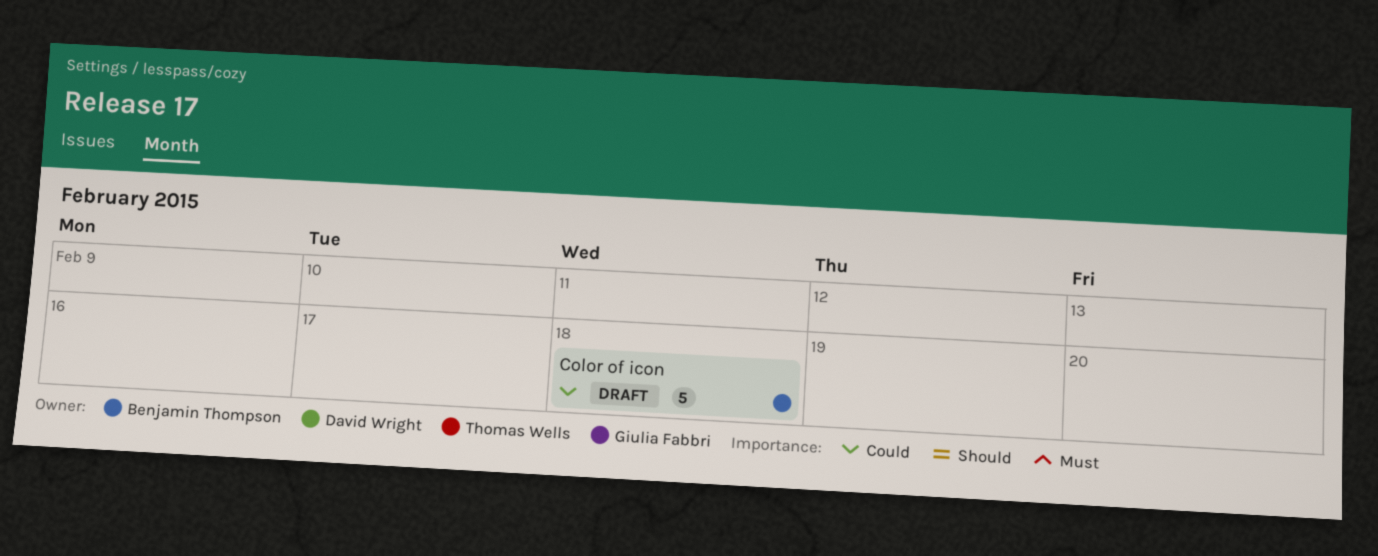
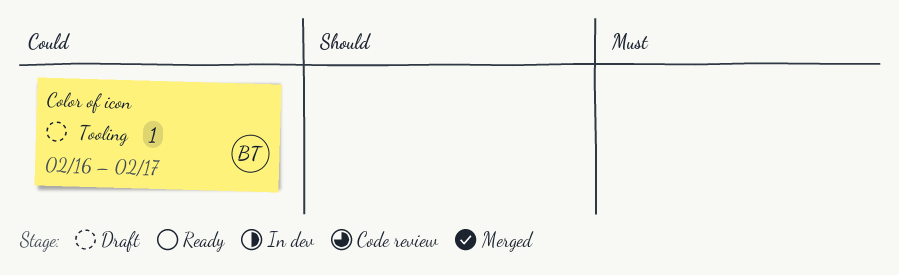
Color of icon, estimate: 5 -> 1
Color of icon, due: Feb 18 -> Feb 17

